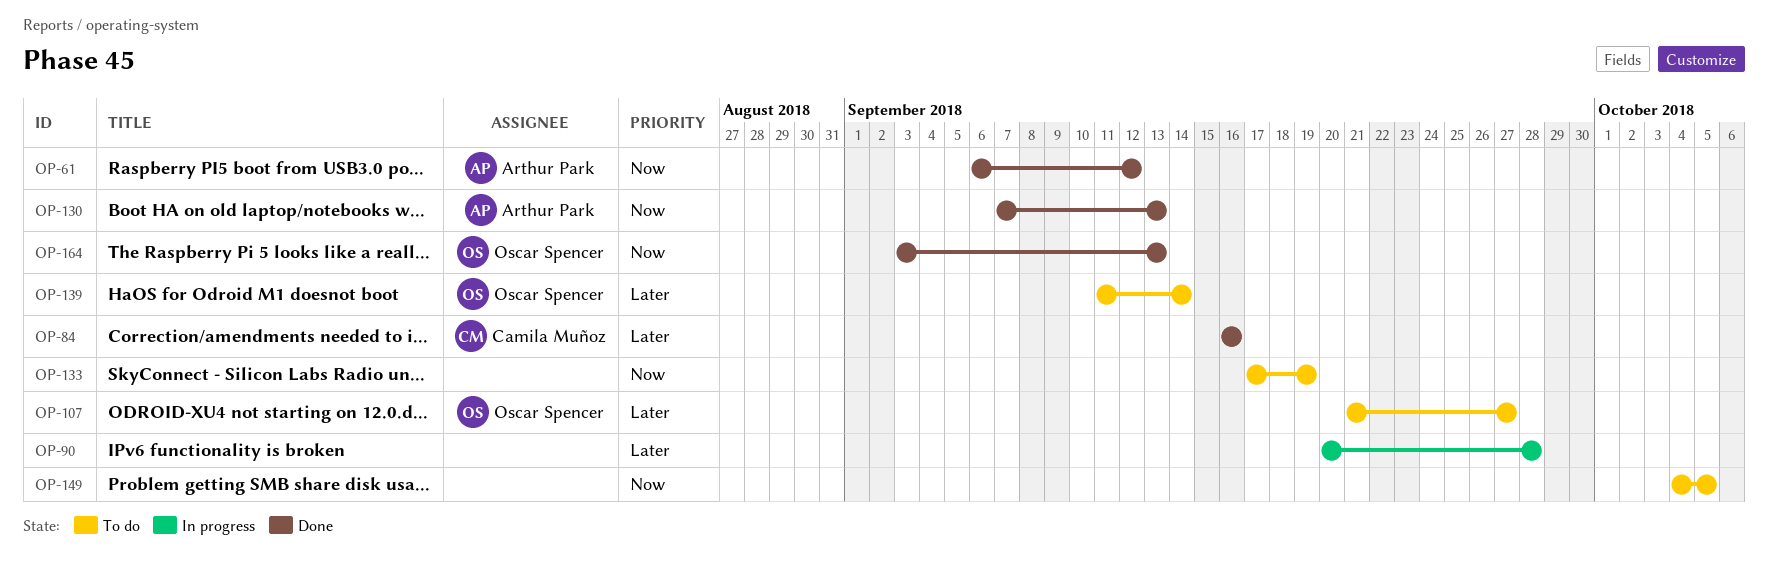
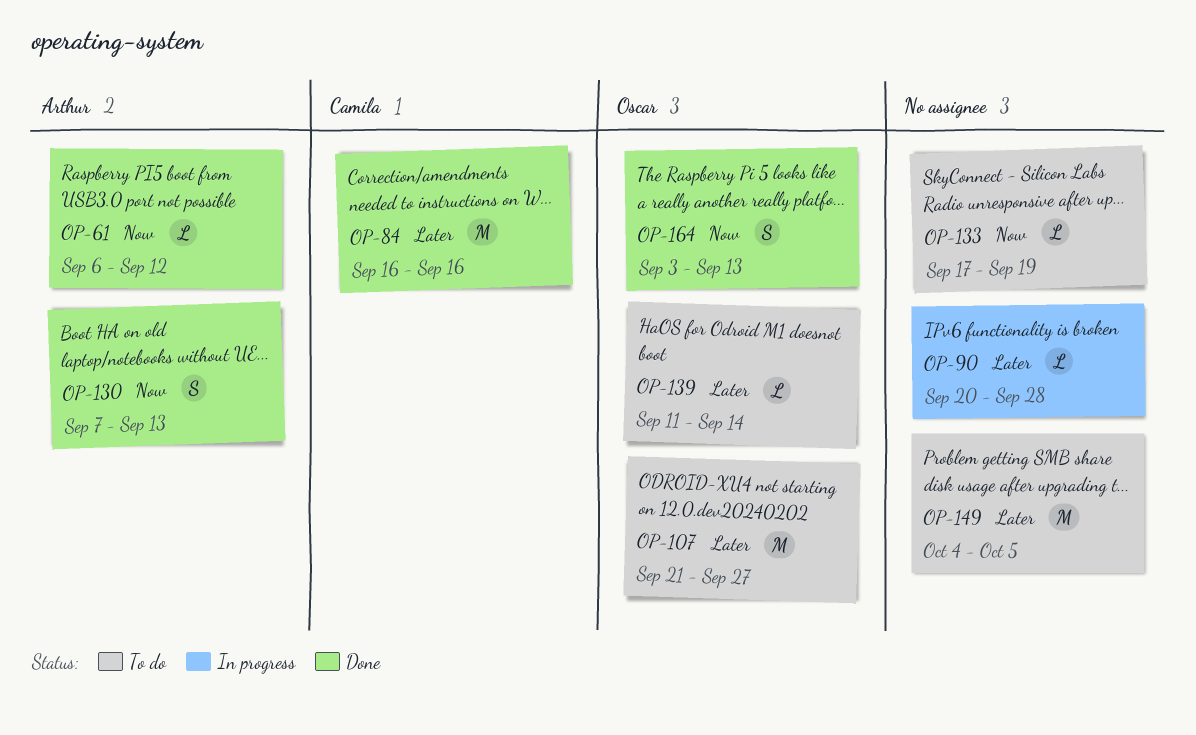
OP-149, priority: Now -> Later

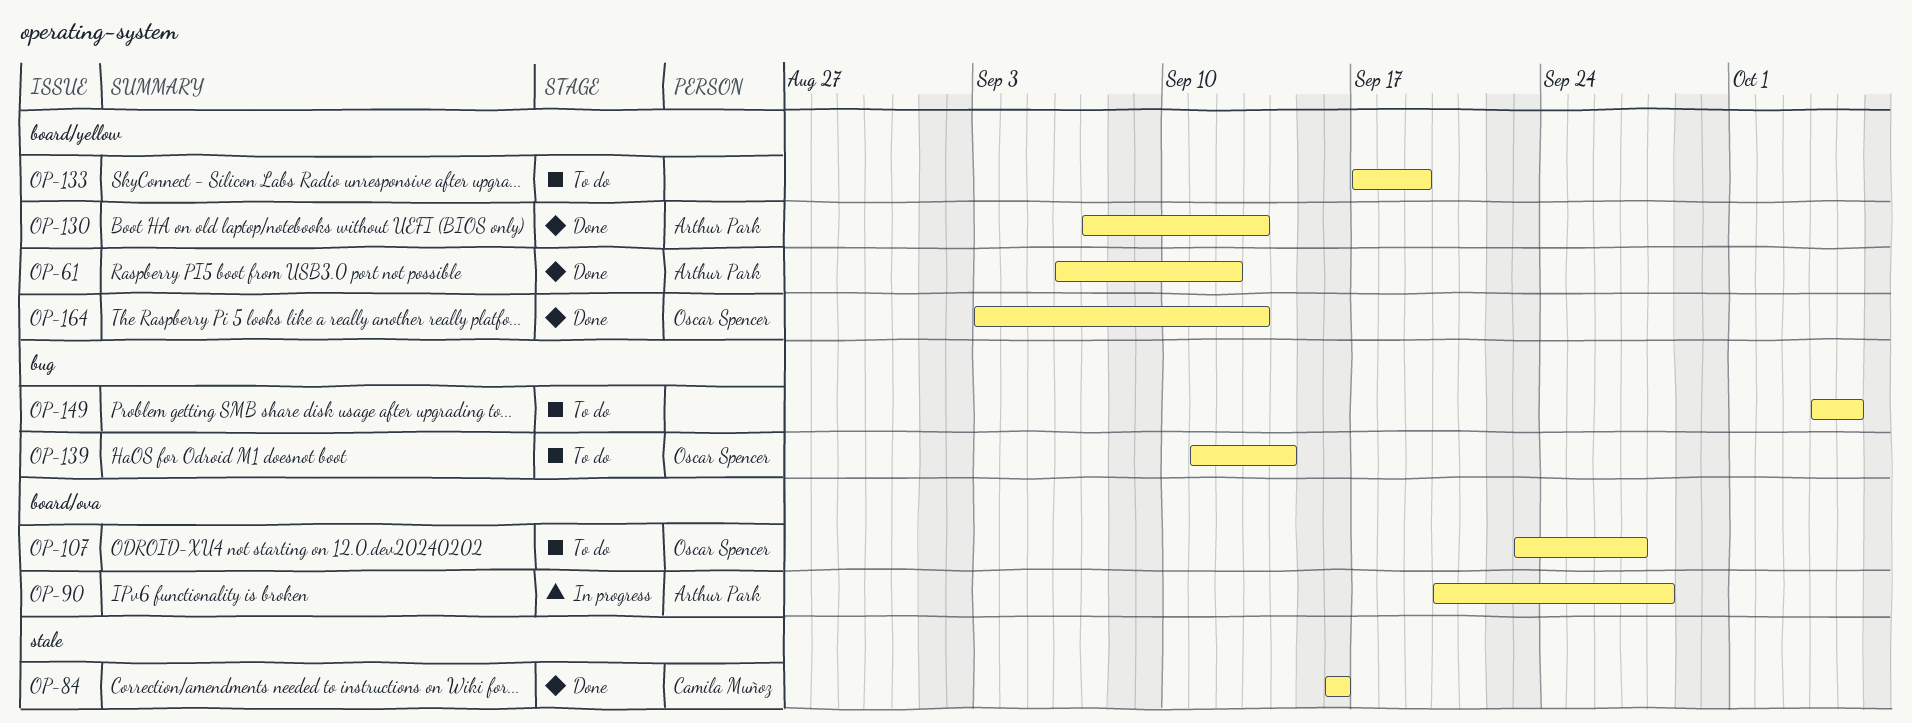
OP-90, owner: none -> Arthur Park
OP-107, start: Sep 21 -> Sep 23

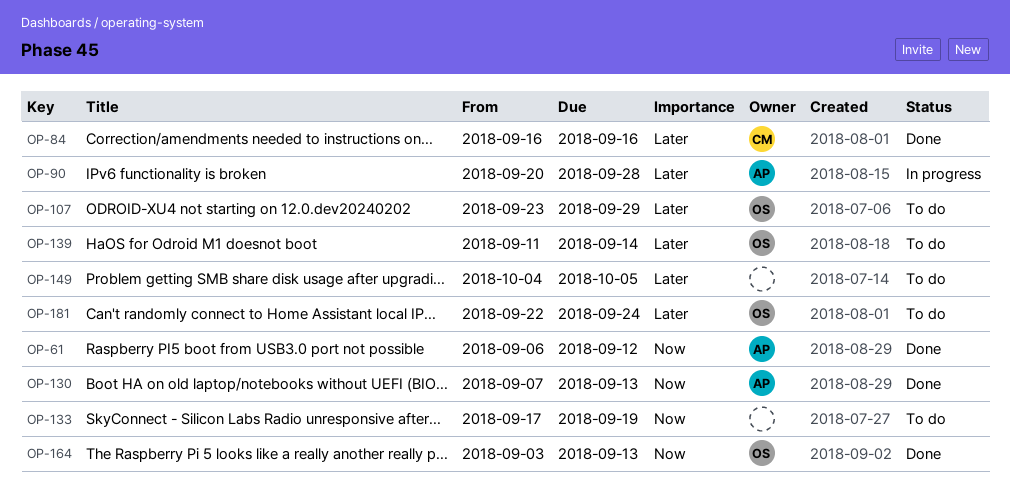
OP-107, due: Sep 27 -> Sep 29
OP-181: none -> present

